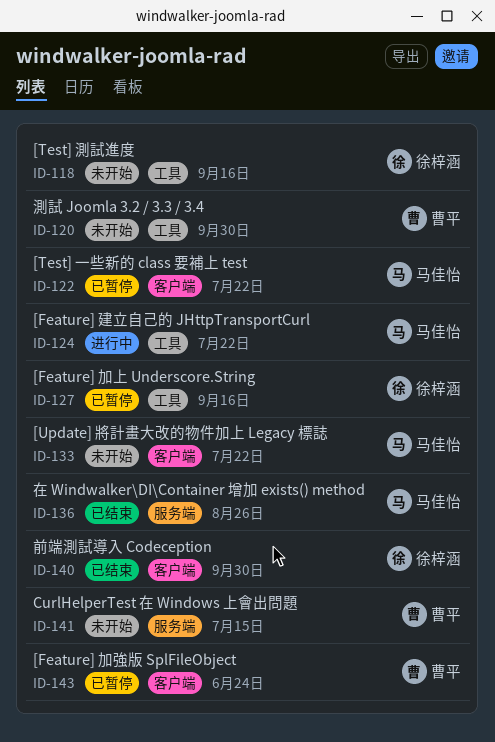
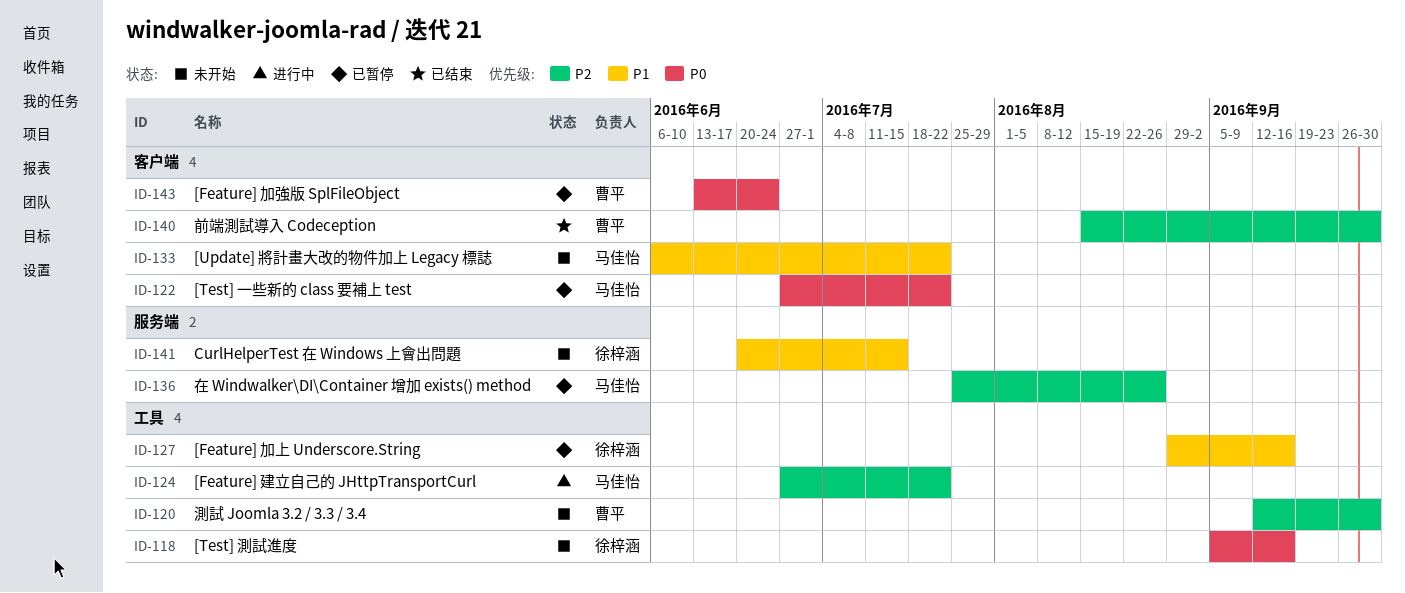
ID-136, status: 已结束 -> 已暂停
ID-140, owner: 徐梓涵 -> 曹平
ID-141, owner: 曹平 -> 徐梓涵

